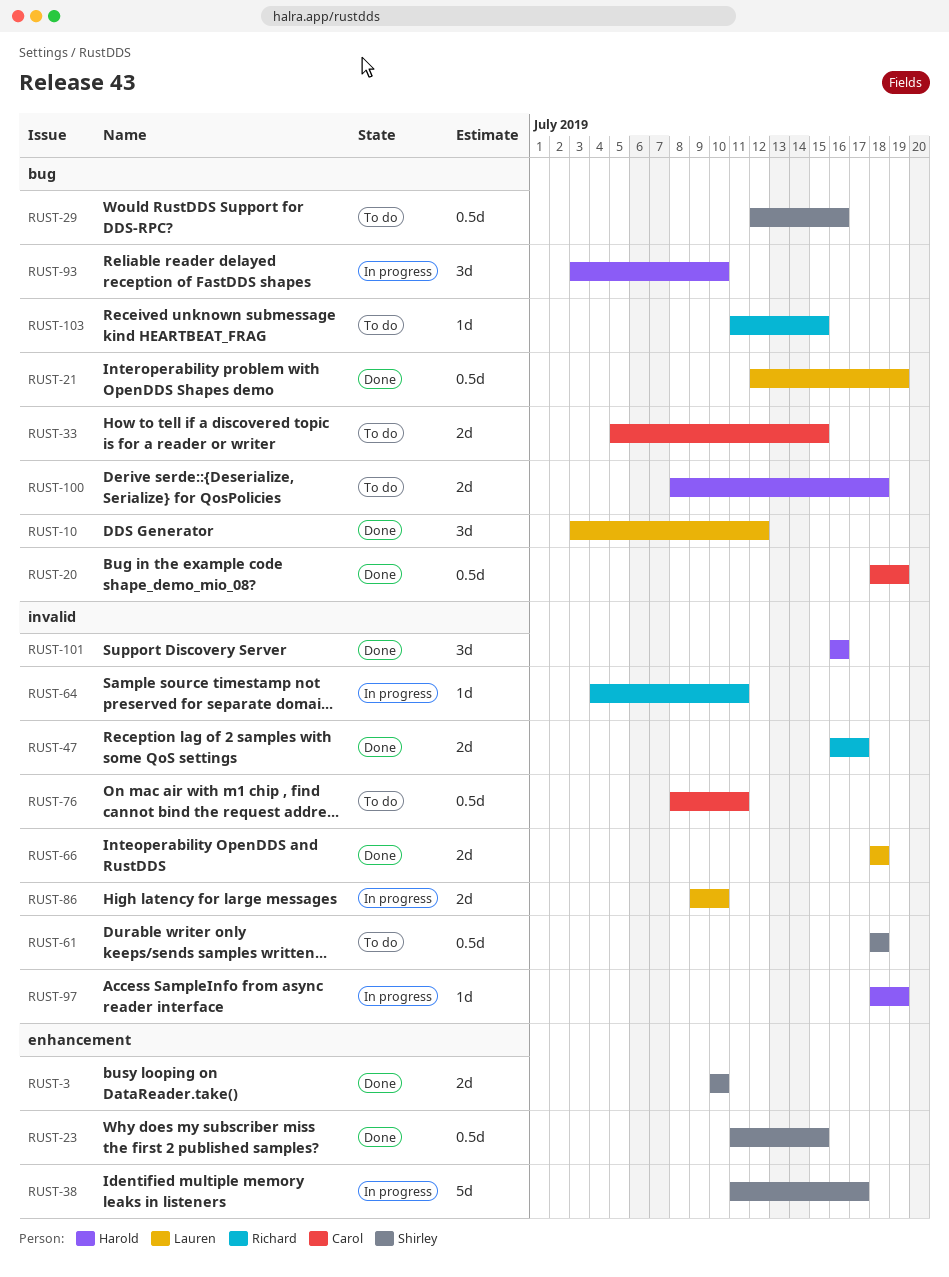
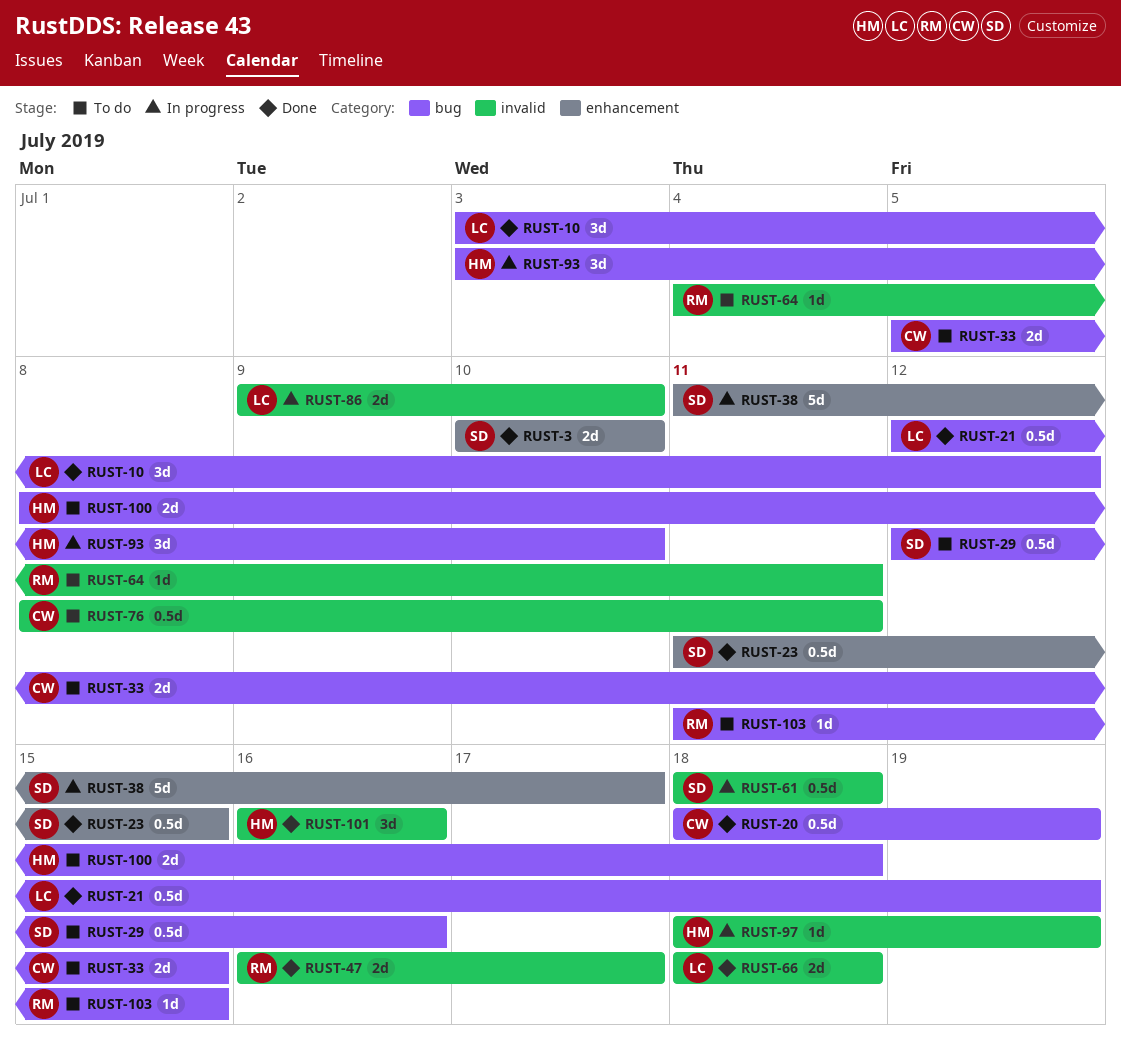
RUST-61, status: To do -> In progress
RUST-64, status: In progress -> To do

